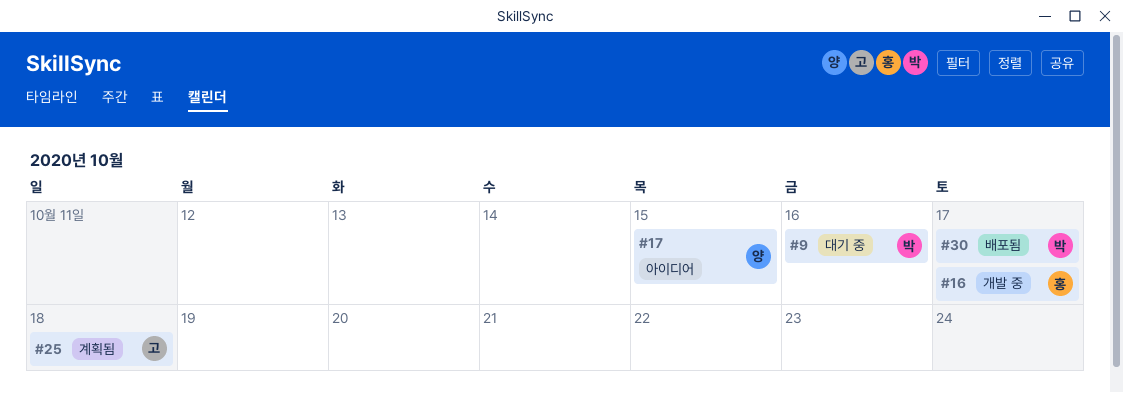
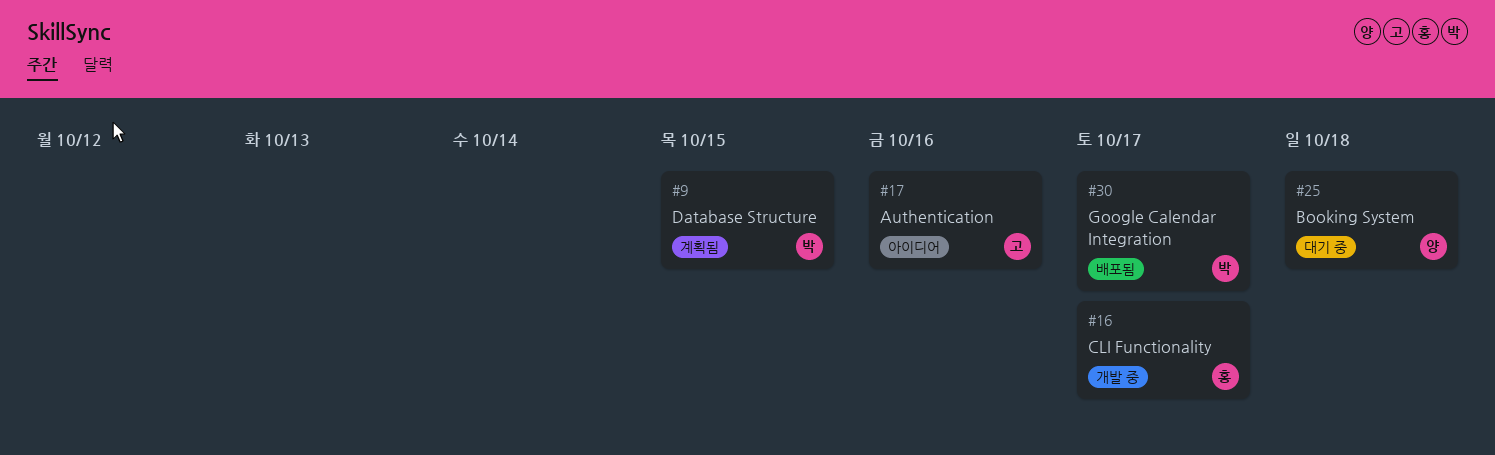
#9, status: 대기 중 -> 계획됨
#9, due: Oct 16 -> Oct 15
#17, owner: 양 -> 고
#17, due: Oct 15 -> Oct 16
#25, status: 계획됨 -> 대기 중
#25, owner: 고 -> 양

